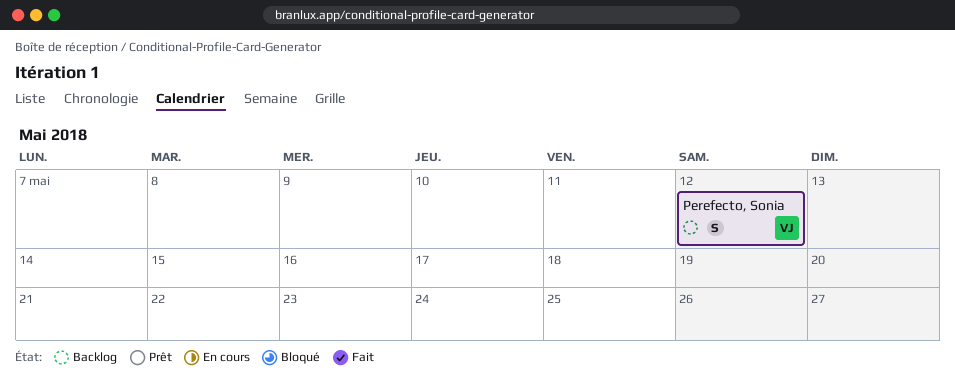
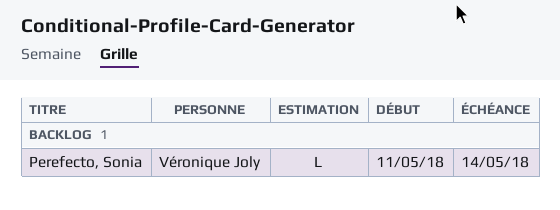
Perefecto, Sonia, estimate: S -> L
Perefecto, Sonia, due: May 12 -> May 14

